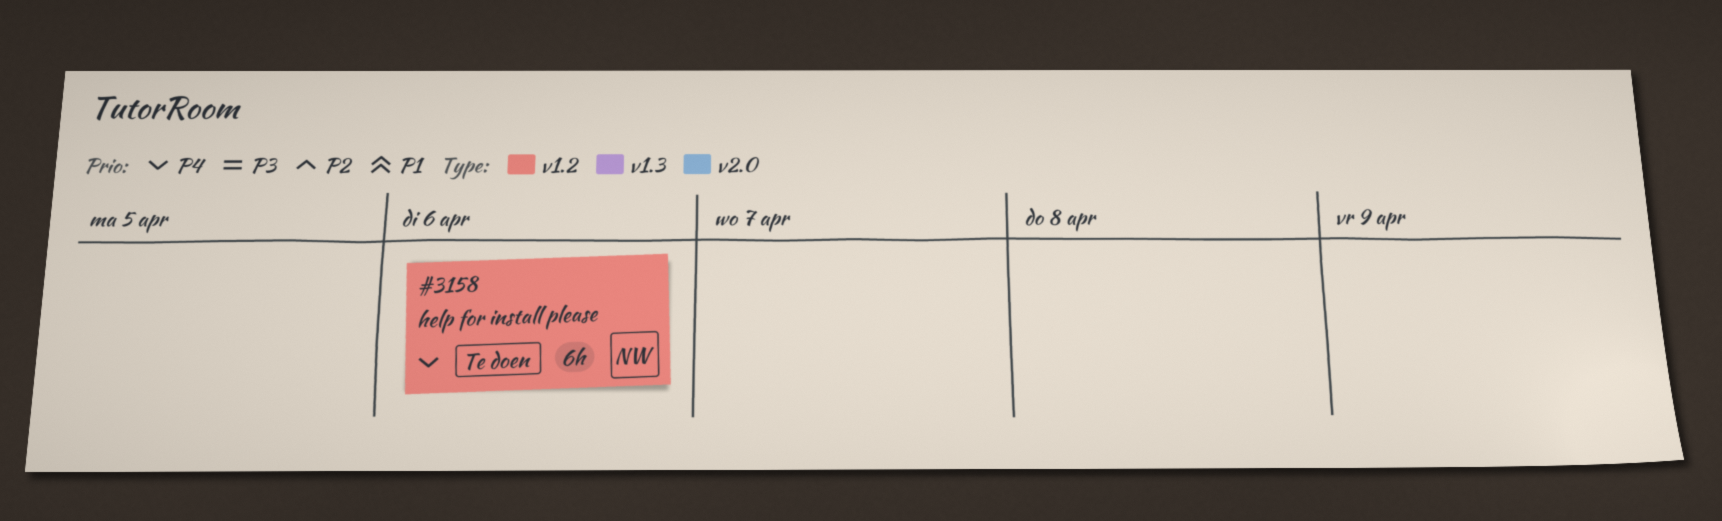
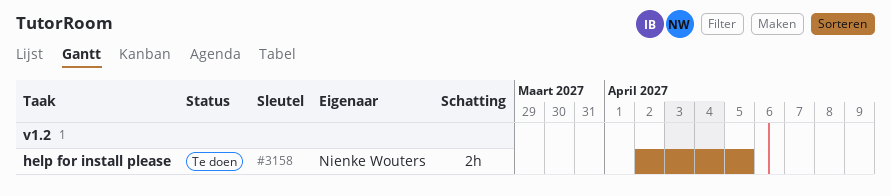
#3158, estimate: 6h -> 2h
#3158, due: Apr 6 -> Apr 5

